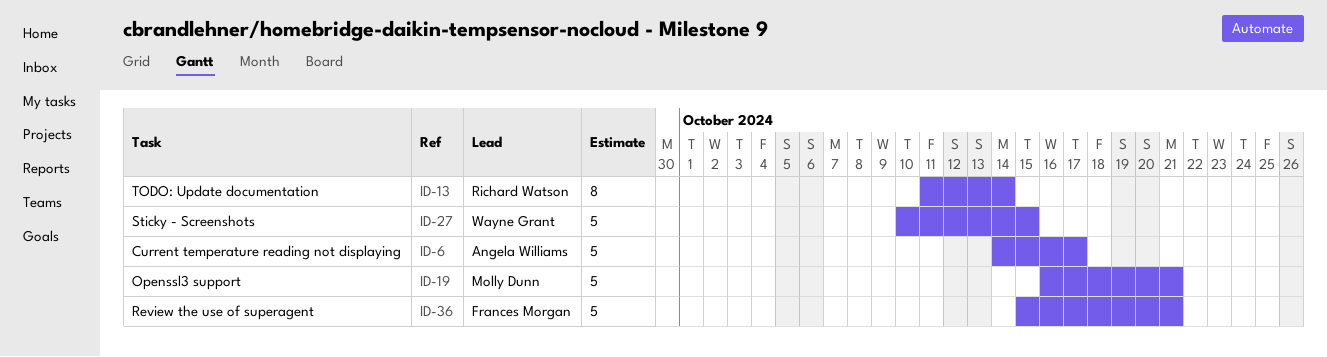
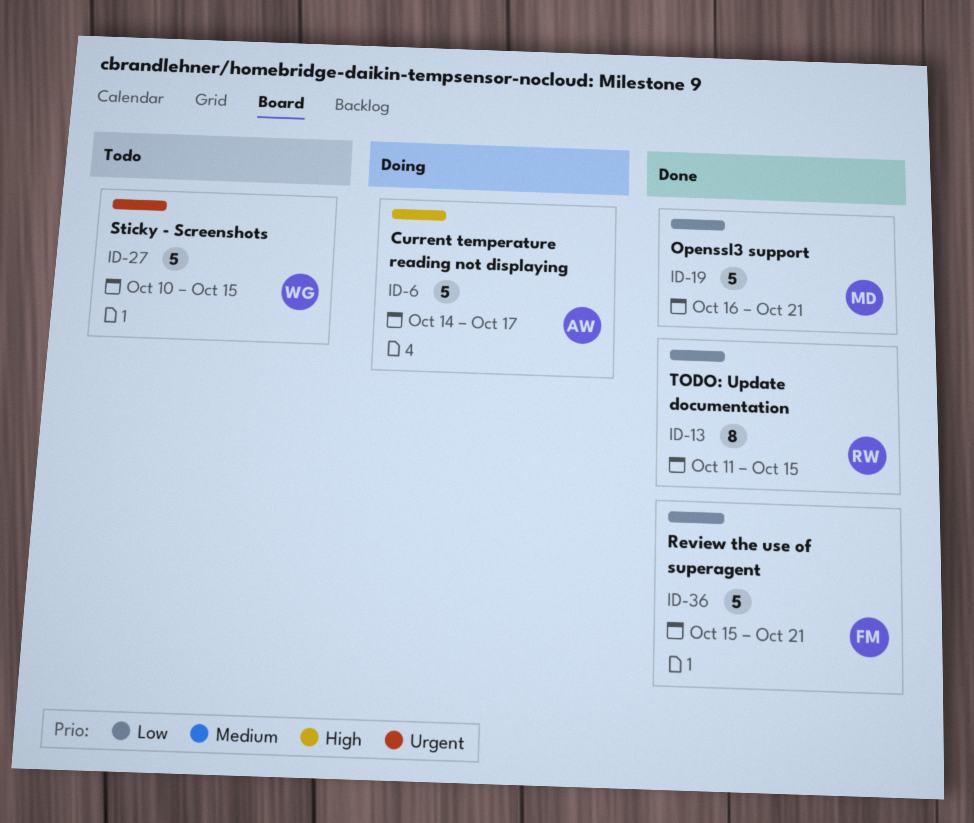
ID-13, due: Oct 14 -> Oct 15

